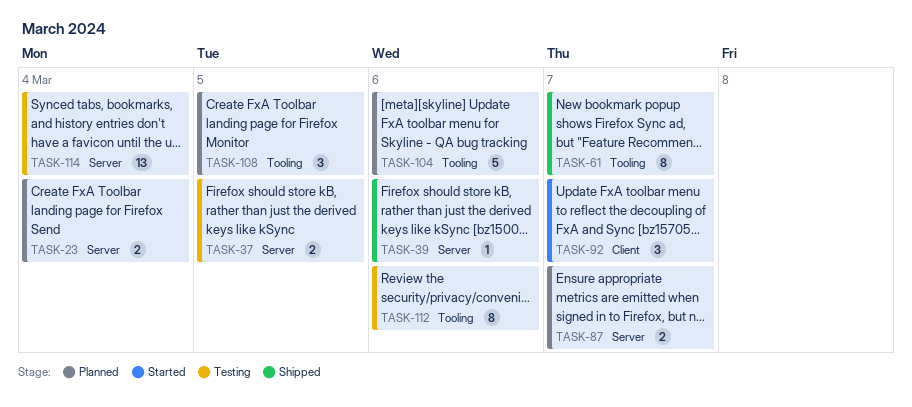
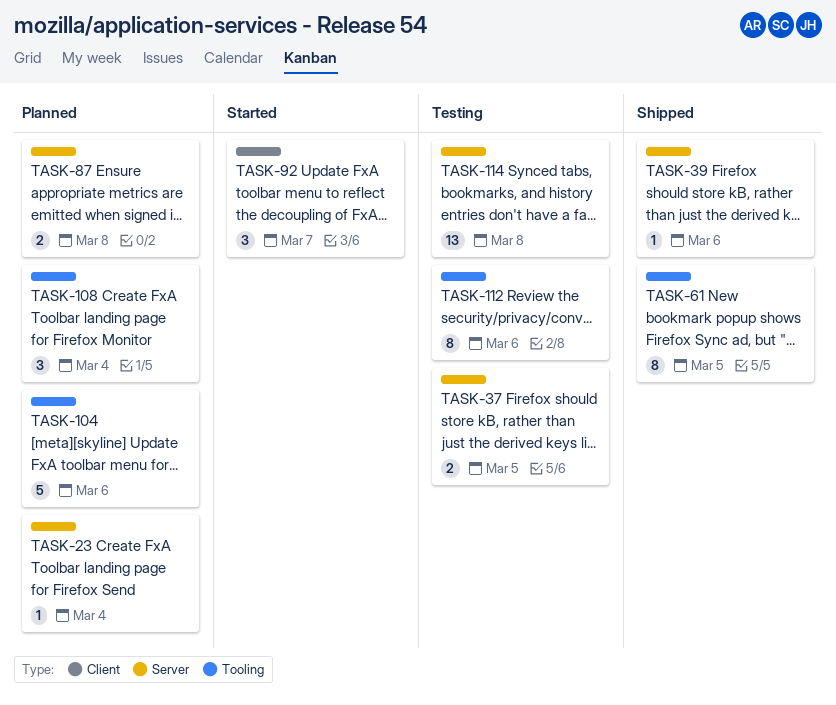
TASK-23, estimate: 2 -> 1
TASK-61, due: Mar 7 -> Mar 5
TASK-87, due: Mar 7 -> Mar 8
TASK-108, due: Mar 5 -> Mar 4
TASK-114, due: Mar 4 -> Mar 8

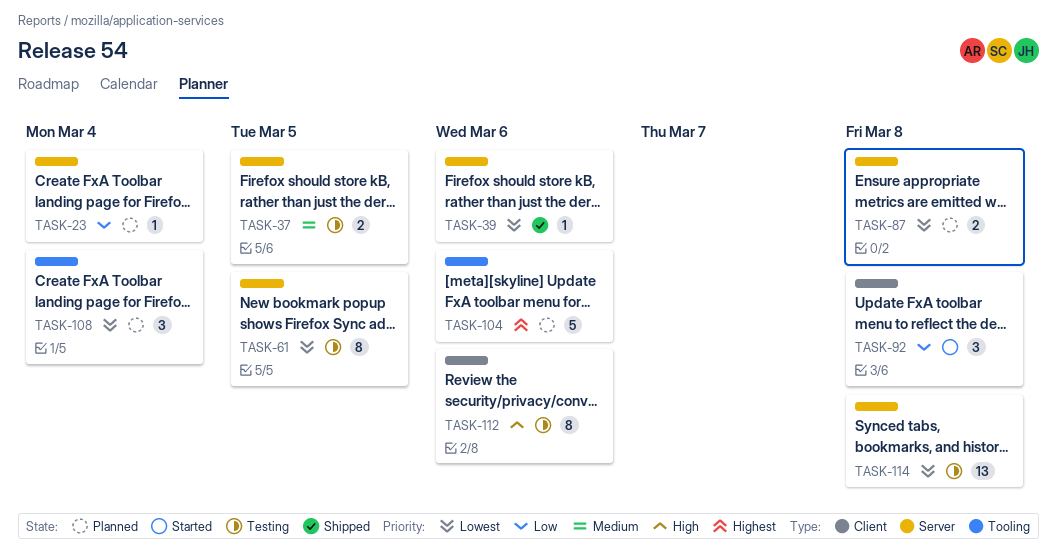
TASK-61, status: Shipped -> Testing
TASK-61, label: Tooling -> Server
TASK-92, due: Mar 7 -> Mar 8
TASK-112, label: Tooling -> Client

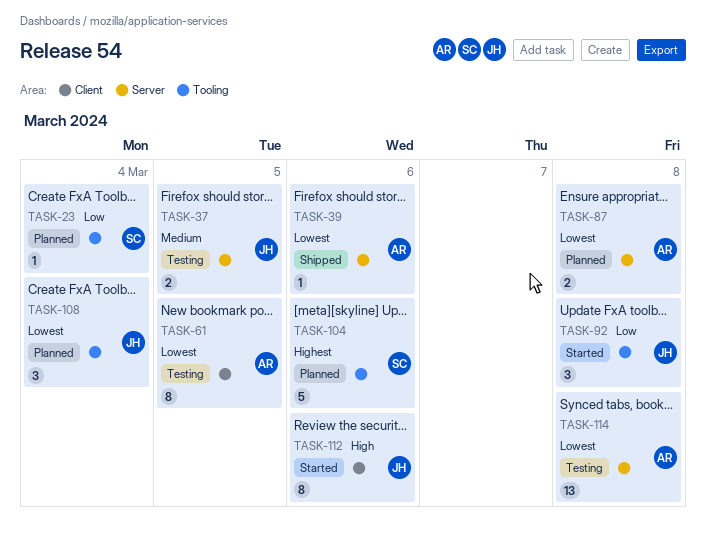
TASK-23, label: Server -> Tooling
TASK-61, label: Server -> Client
TASK-92, label: Client -> Tooling
TASK-112, status: Testing -> Started

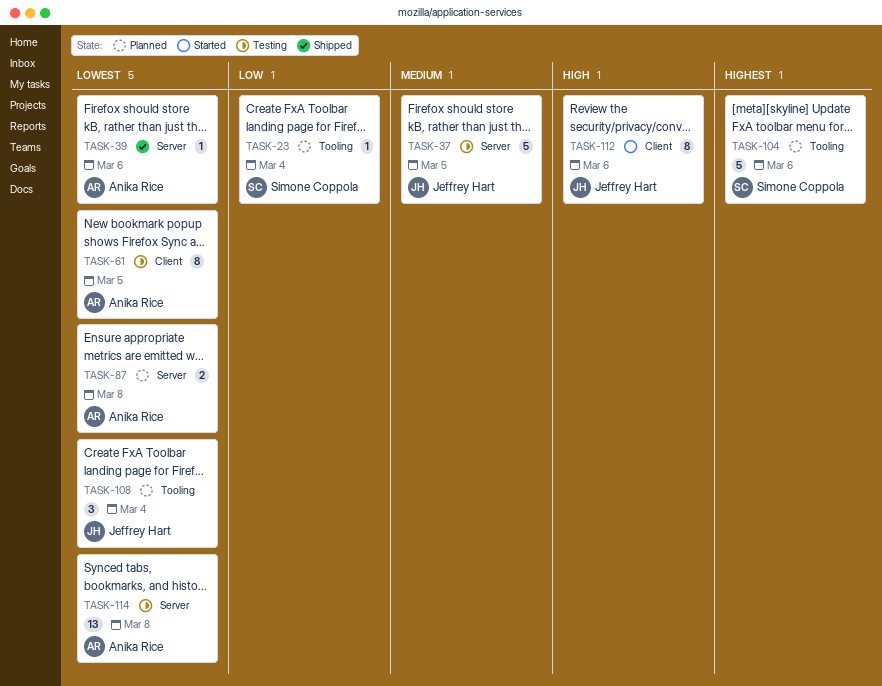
TASK-37, estimate: 2 -> 5
TASK-92: present -> none

